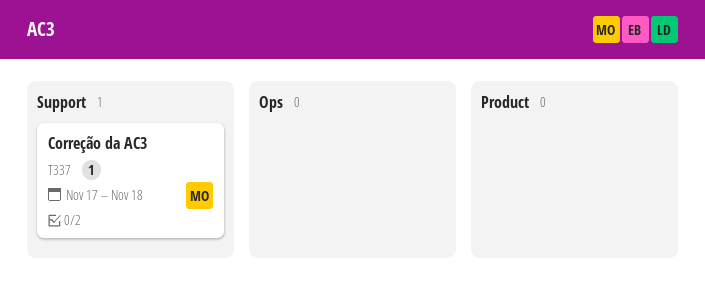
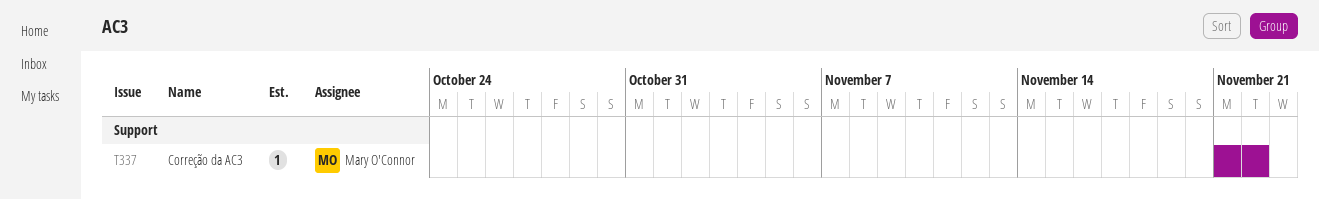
T337, start: Nov 17 -> Nov 21
T337, due: Nov 18 -> Nov 22

